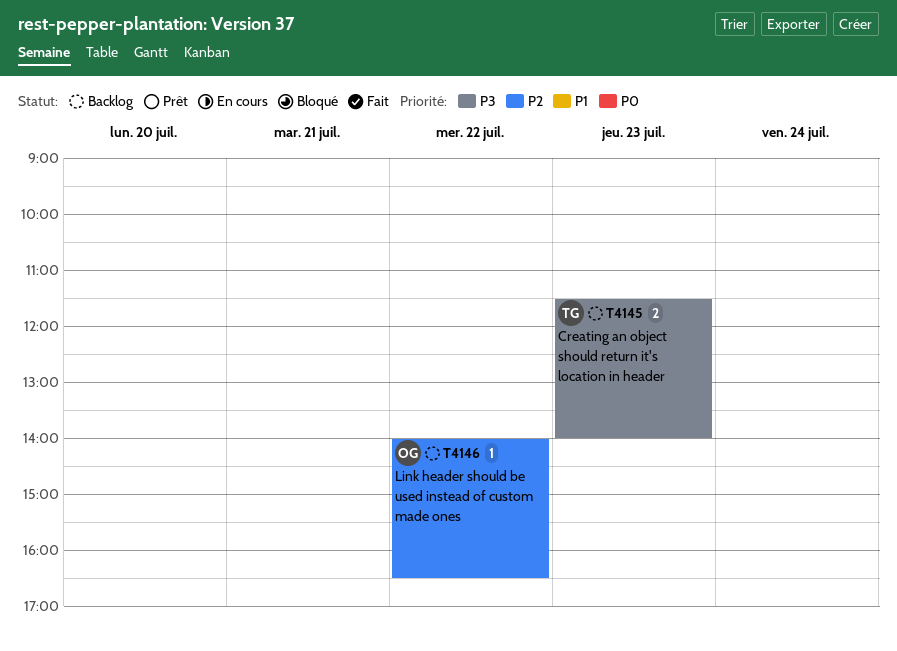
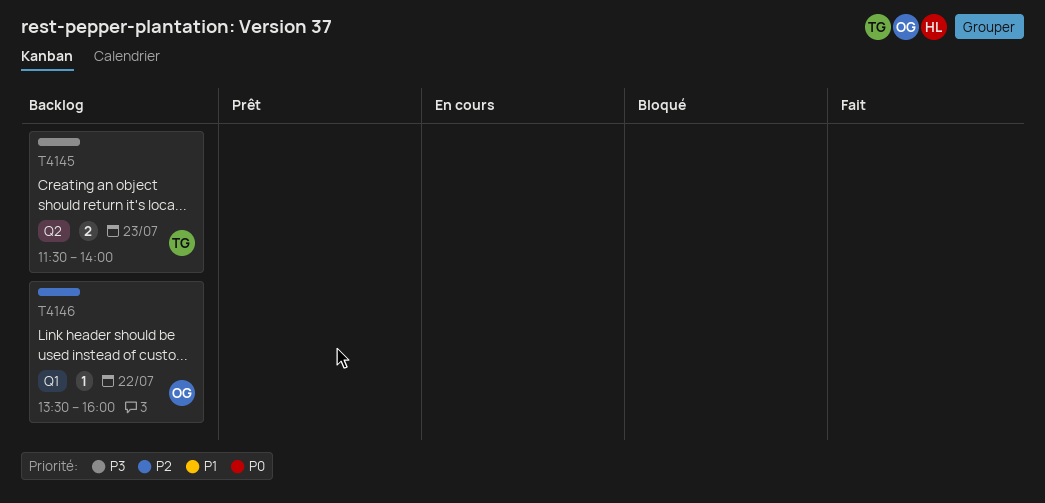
T4146, begins: 14:00 -> 13:30
T4146, ends: 16:30 -> 16:00

